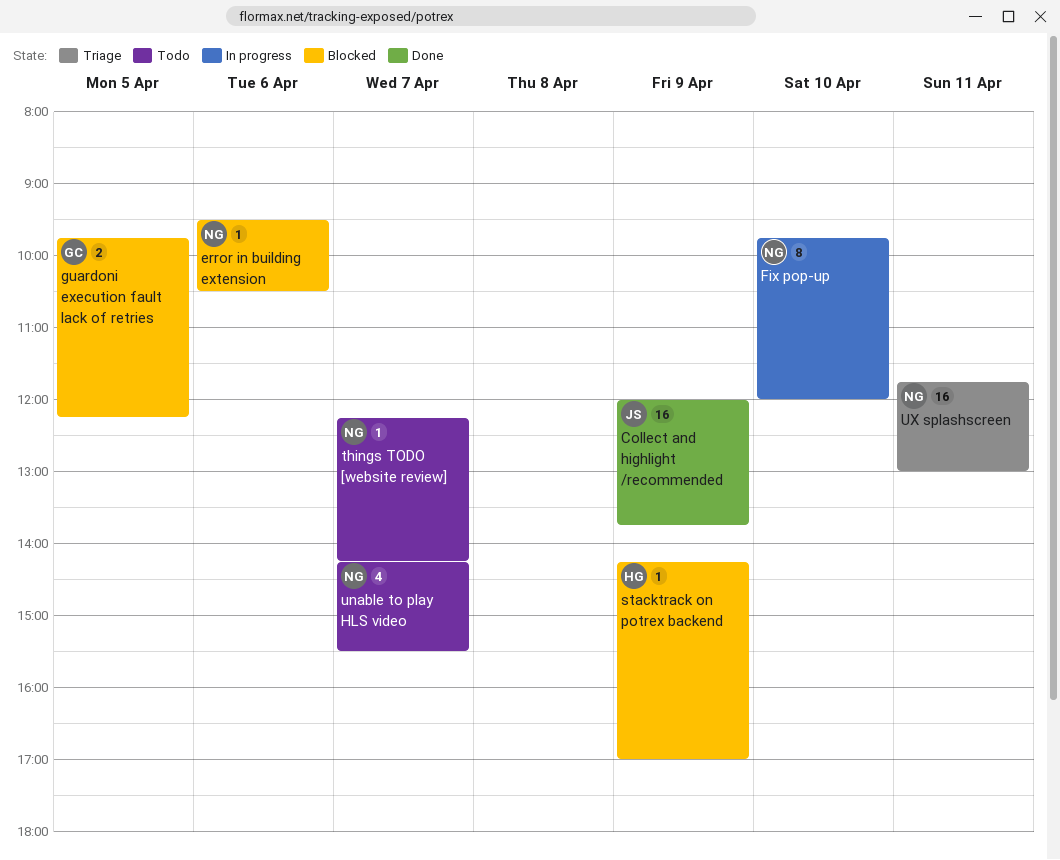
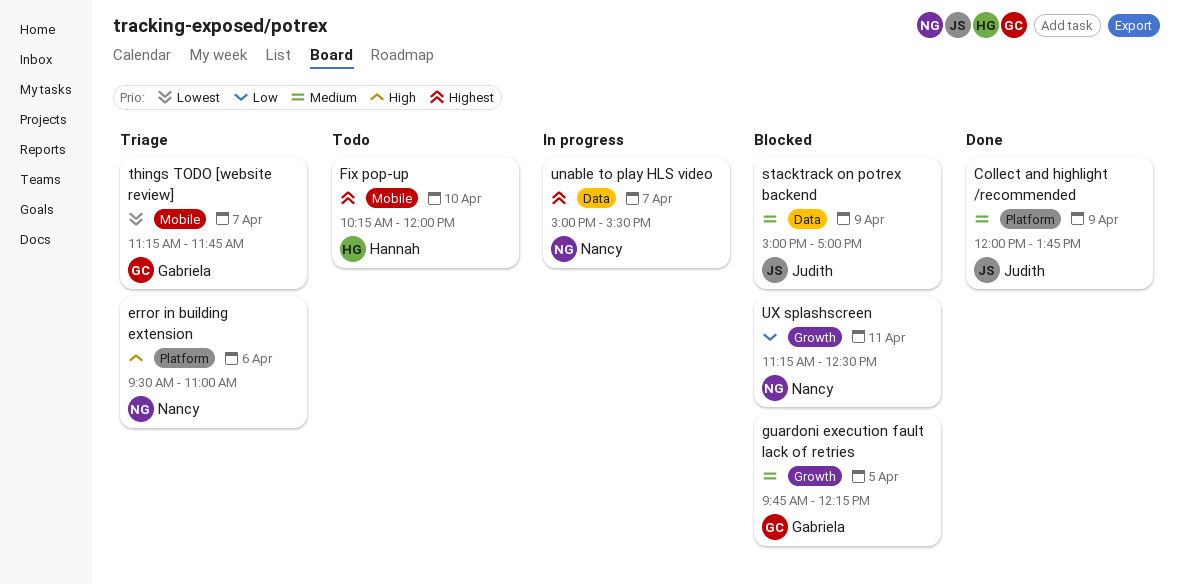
error in building extension, status: Blocked -> Triage
error in building extension, ends: 10:30 -> 11:00
Fix pop-up, status: In progress -> Todo
Fix pop-up, owner: Nancy -> Hannah
Fix pop-up, begins: 09:45 -> 10:15
stacktrack on potrex backend, owner: Hannah -> Judith
stacktrack on potrex backend, begins: 14:15 -> 15:00
things TODO [website review], status: Todo -> Triage
things TODO [website review], owner: Nancy -> Gabriela
things TODO [website review], begins: 12:15 -> 11:15
things TODO [website review], ends: 14:15 -> 11:45
unable to play HLS video, status: Todo -> In progress
unable to play HLS video, begins: 14:15 -> 15:00
UX splashscreen, status: Triage -> Blocked
UX splashscreen, begins: 11:45 -> 11:15
UX splashscreen, ends: 13:00 -> 12:30

